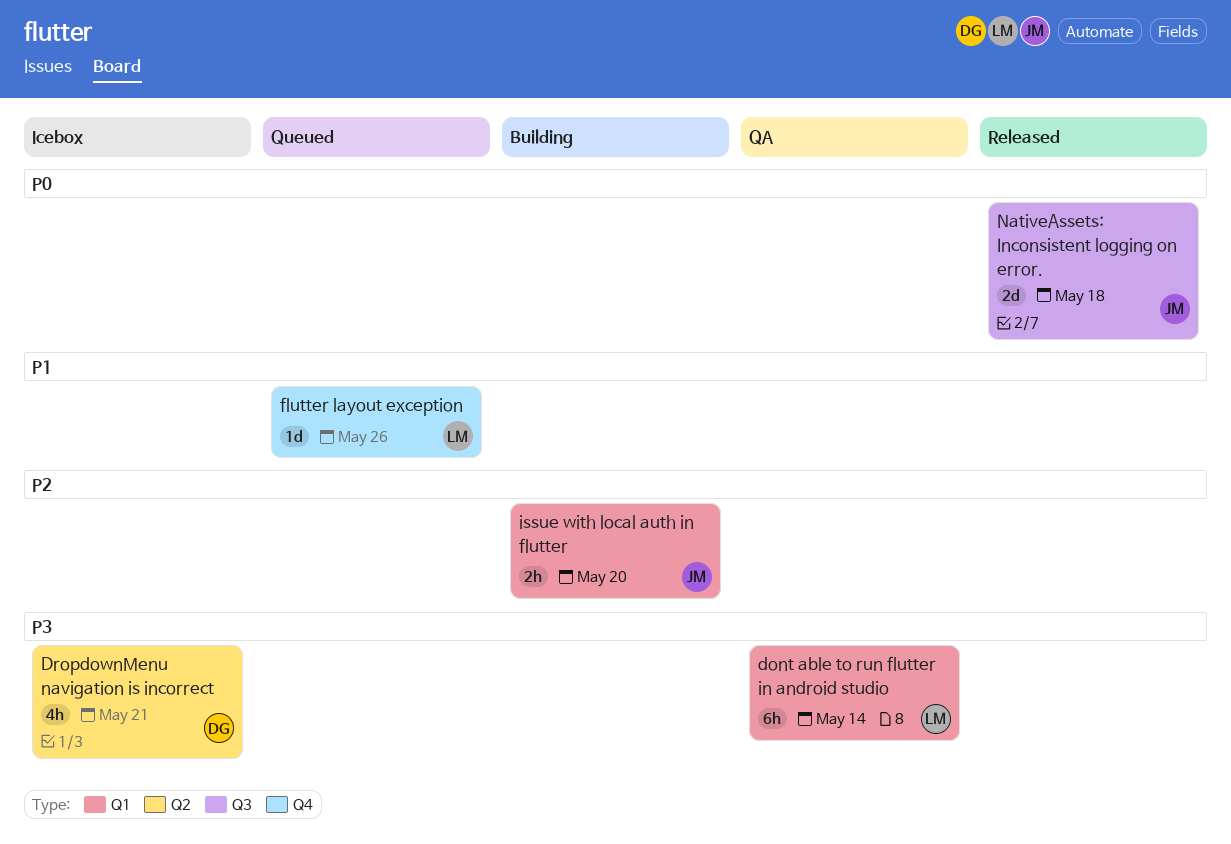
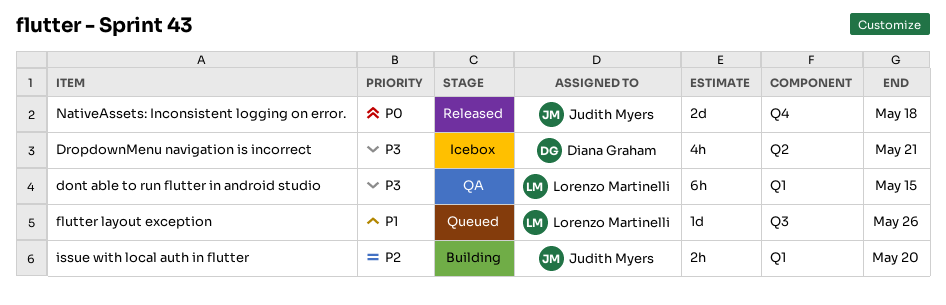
dont able to run flutter in android studio, due: May 14 -> May 15
flutter layout exception, label: Q4 -> Q3
NativeAssets: Inconsistent logging on error., label: Q3 -> Q4

